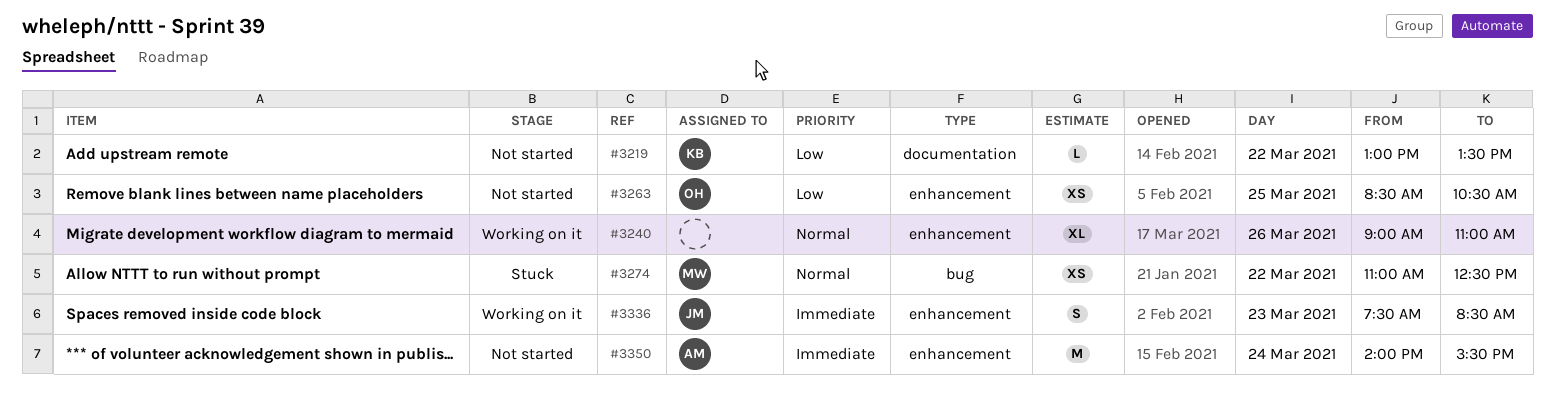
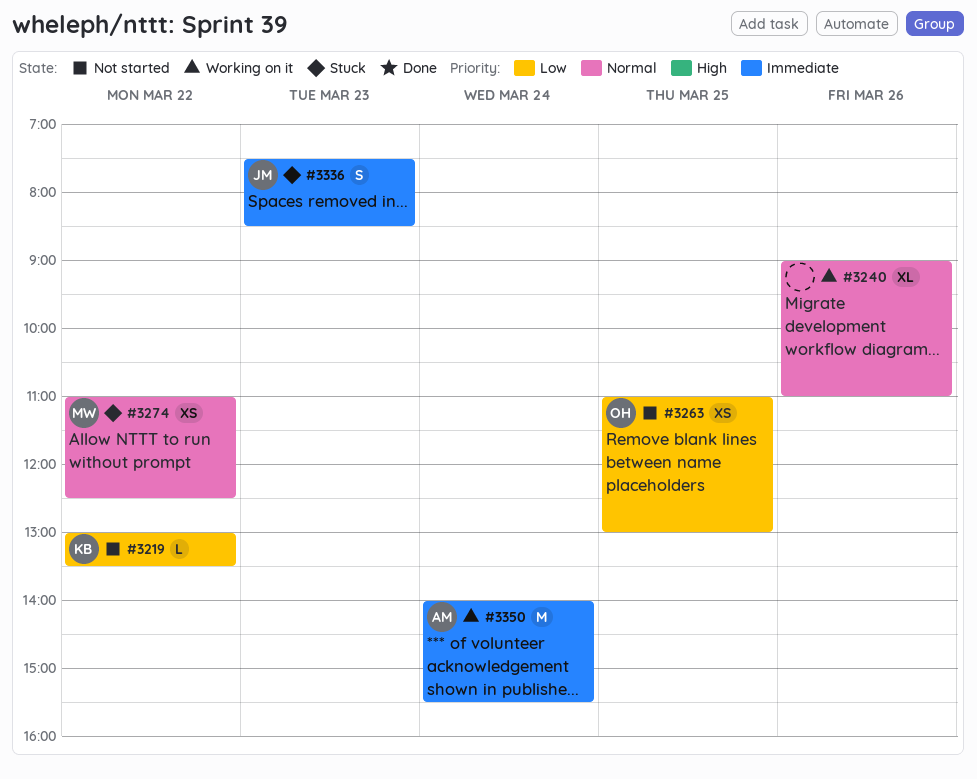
#3263, begins: 08:30 -> 11:00
#3263, ends: 10:30 -> 13:00
#3336, status: Working on it -> Stuck
#3350, status: Not started -> Working on it

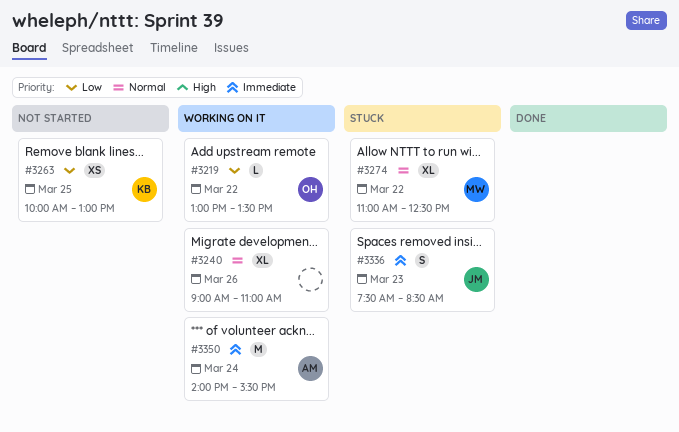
#3219, status: Not started -> Working on it
#3219, owner: KB -> OH
#3263, owner: OH -> KB
#3263, begins: 11:00 -> 10:00
#3274, estimate: XS -> XL

